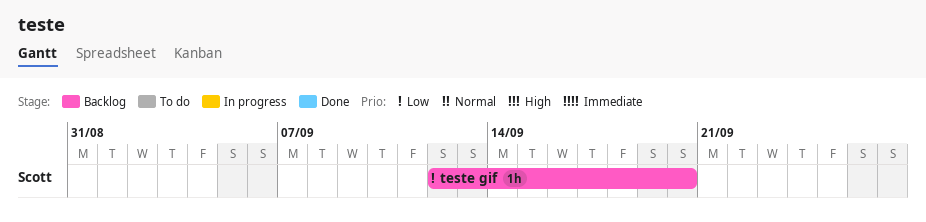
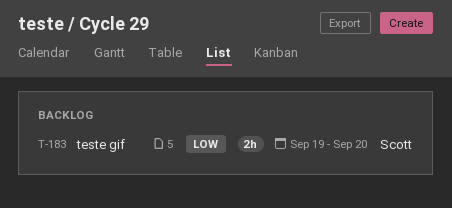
teste gif, estimate: 1h -> 2h
teste gif, start: Sep 12 -> Sep 19

